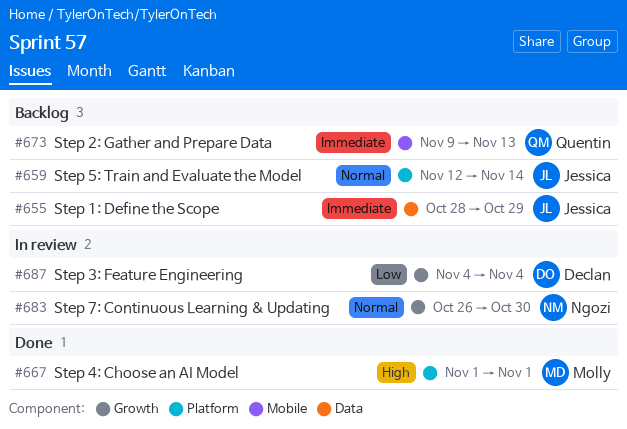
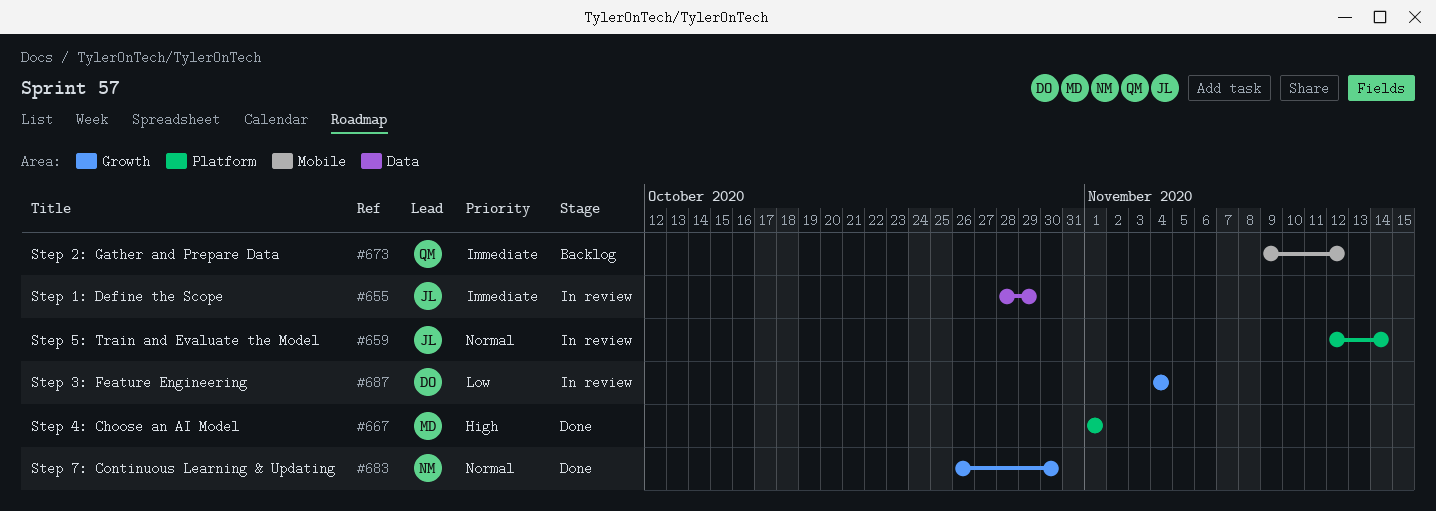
#655, status: Backlog -> In review
#659, status: Backlog -> In review
#673, due: Nov 13 -> Nov 12
#683, status: In review -> Done

